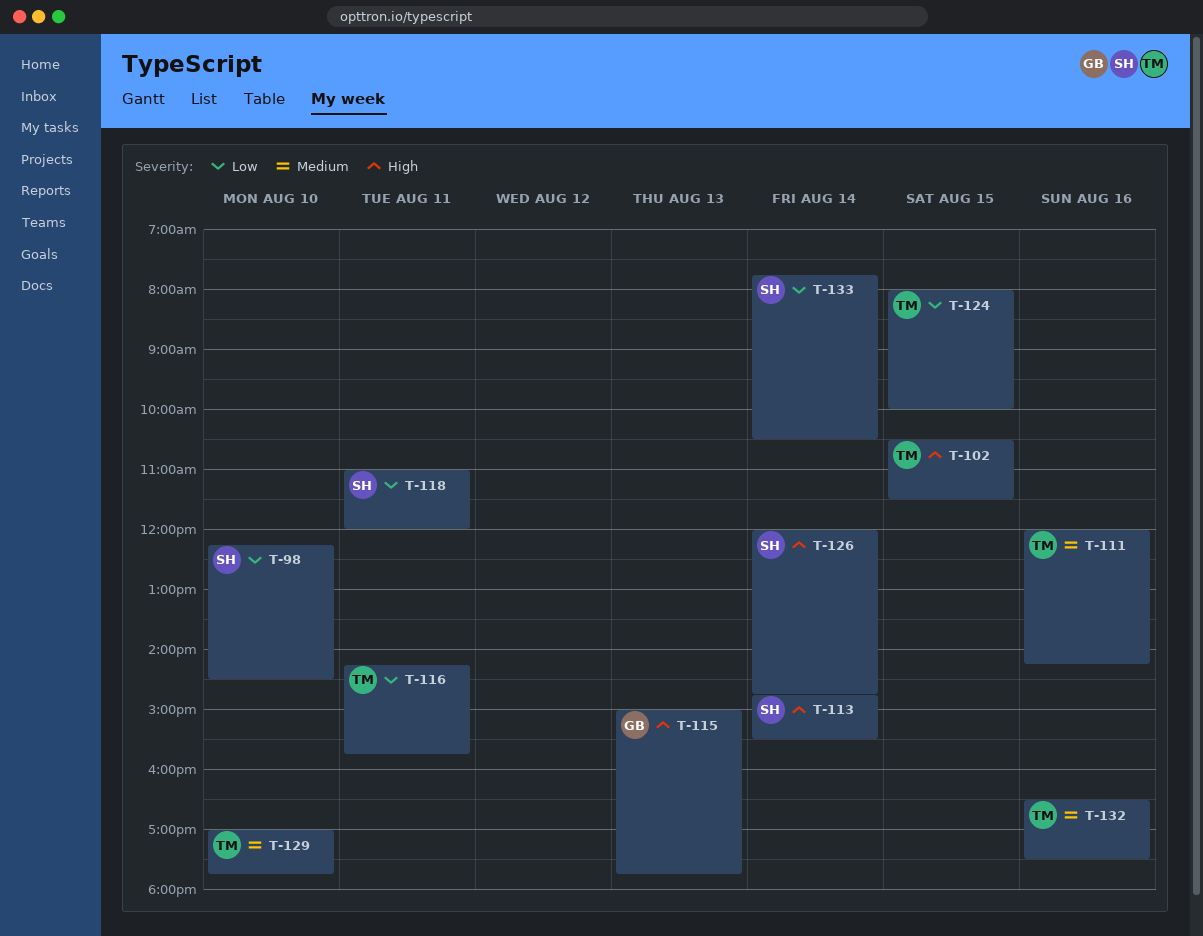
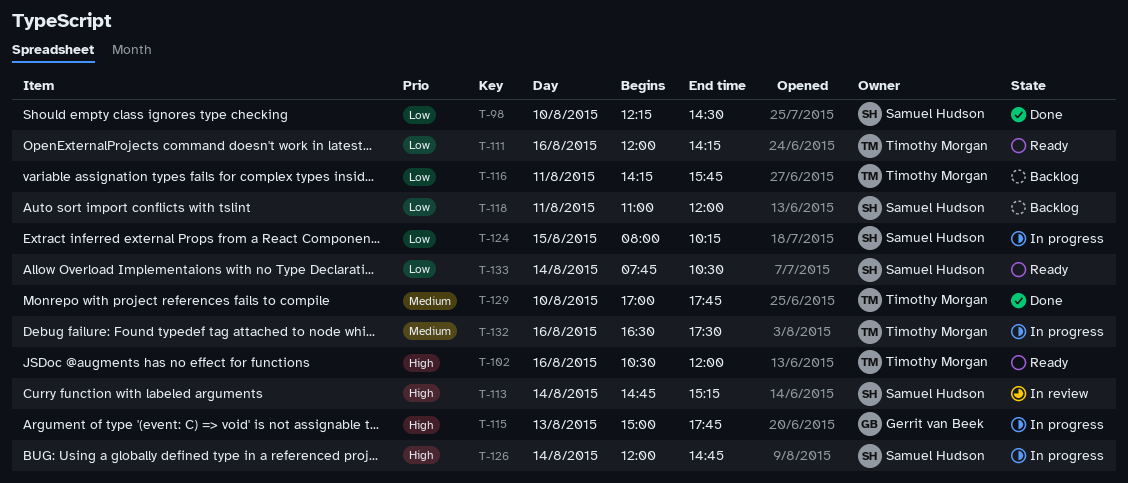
T-102, day: Aug 15 -> Aug 16
T-102, ends: 11:30 -> 12:00
T-111, priority: Medium -> Low
T-113, ends: 15:30 -> 15:15
T-124, owner: Timothy Morgan -> Samuel Hudson
T-124, ends: 10:00 -> 10:15

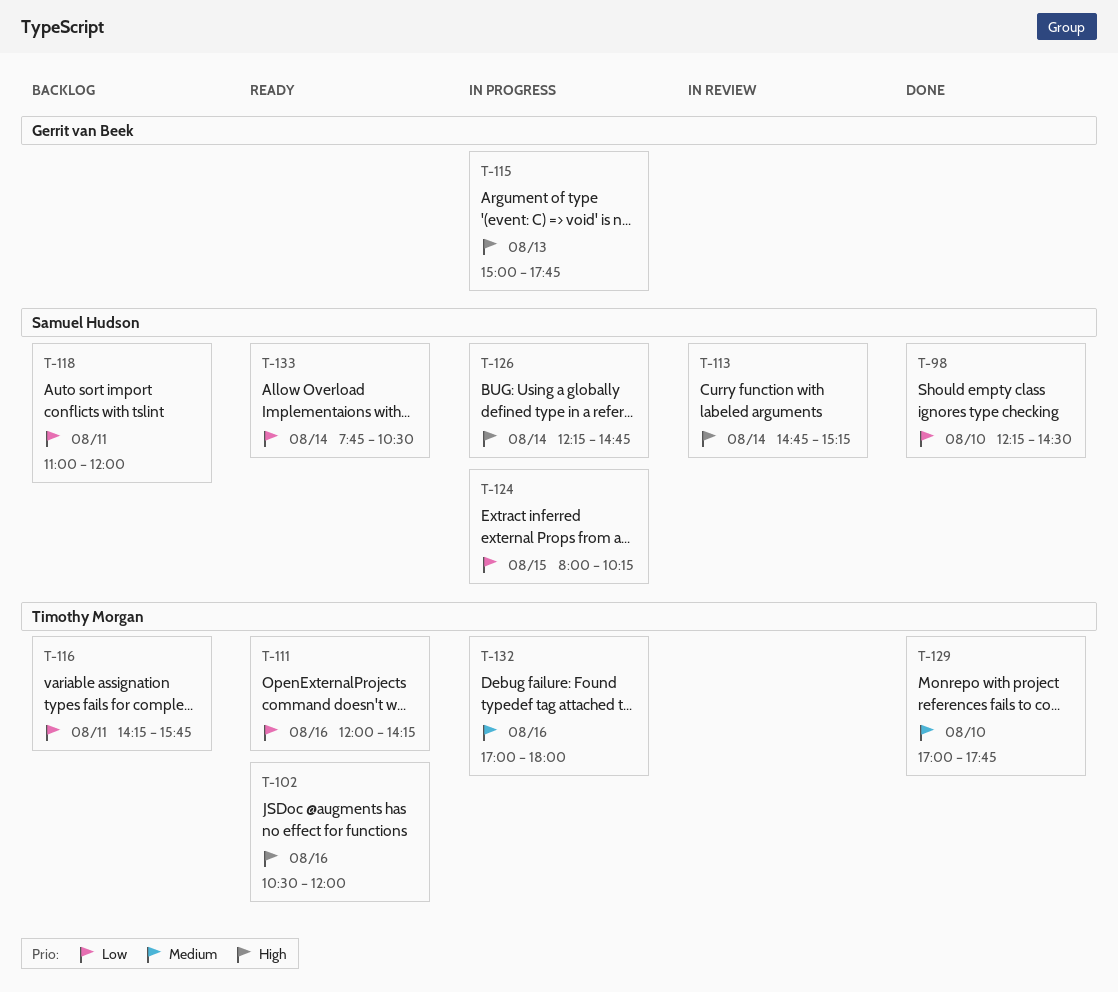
T-126, begins: 12:00 -> 12:15
T-132, begins: 16:30 -> 17:00
T-132, ends: 17:30 -> 18:00

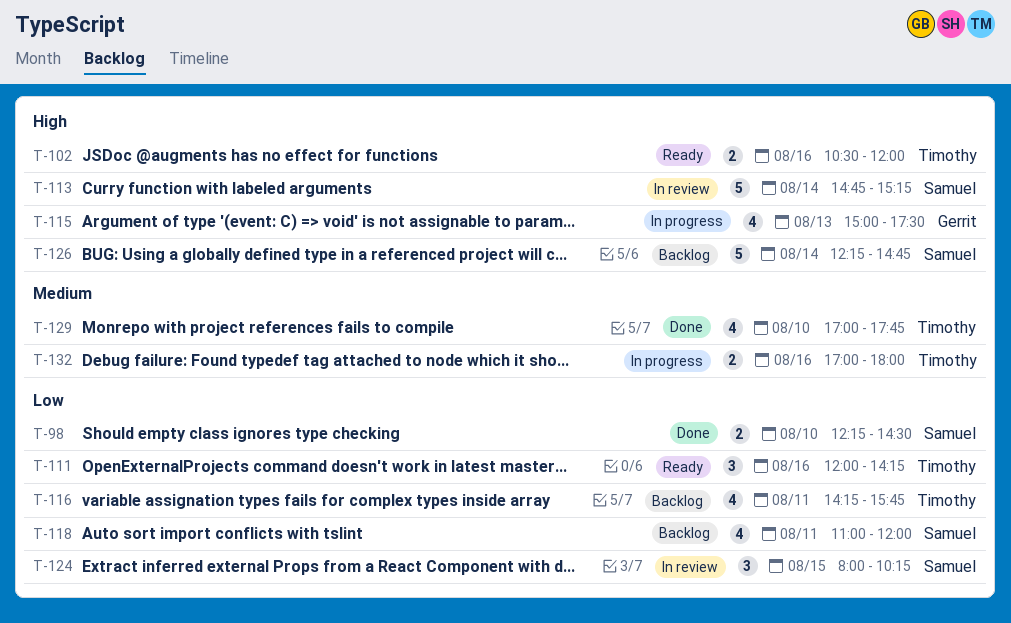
T-115, ends: 17:45 -> 17:30
T-124, status: In progress -> In review
T-126, status: In progress -> Backlog
T-133: present -> none

